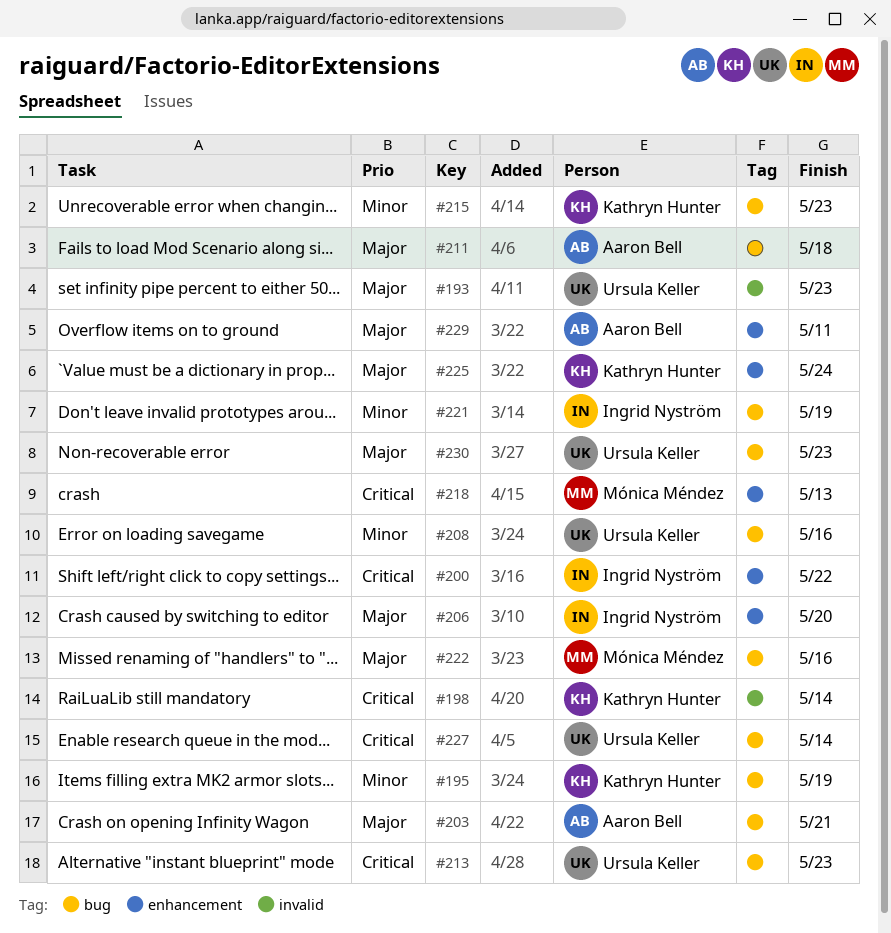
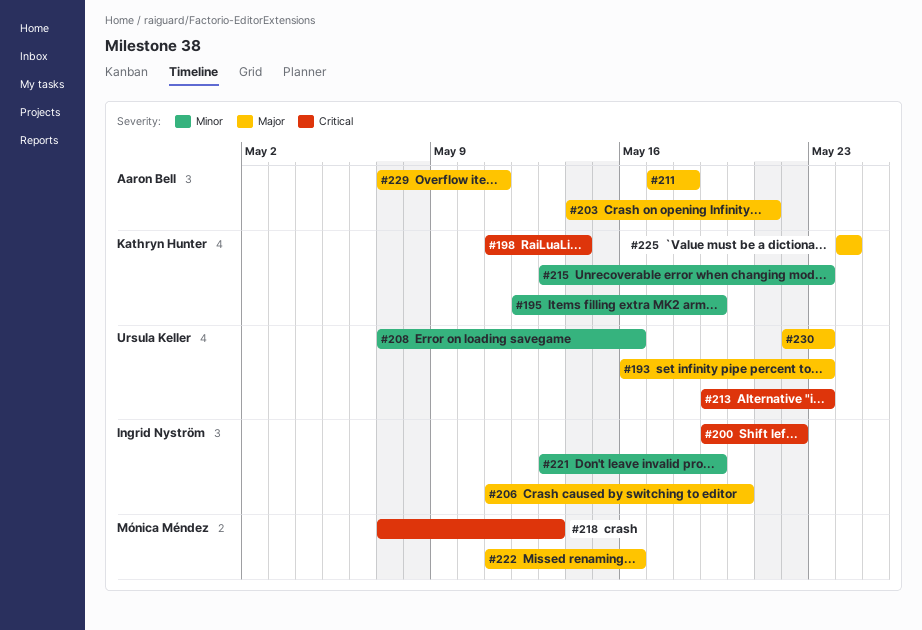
#227: present -> none

